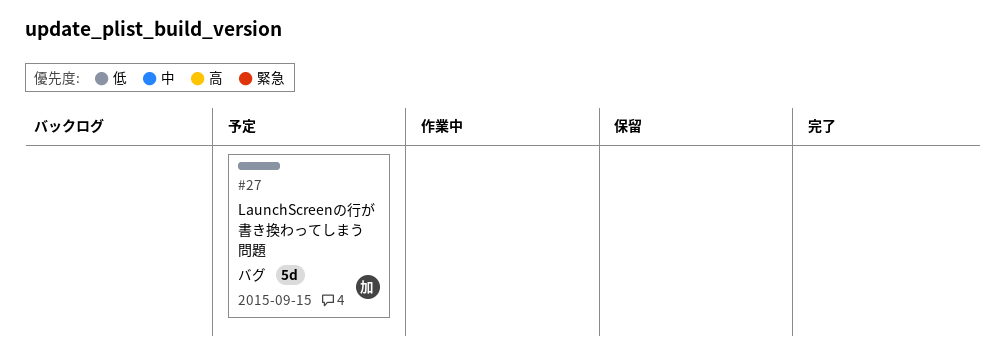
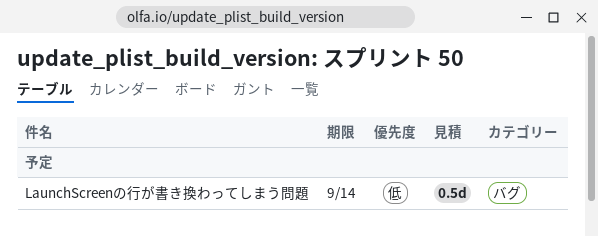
LaunchScreenの行が書き換わってしまう問題, estimate: 5d -> 0.5d
LaunchScreenの行が書き換わってしまう問題, due: Sep 15 -> Sep 14

